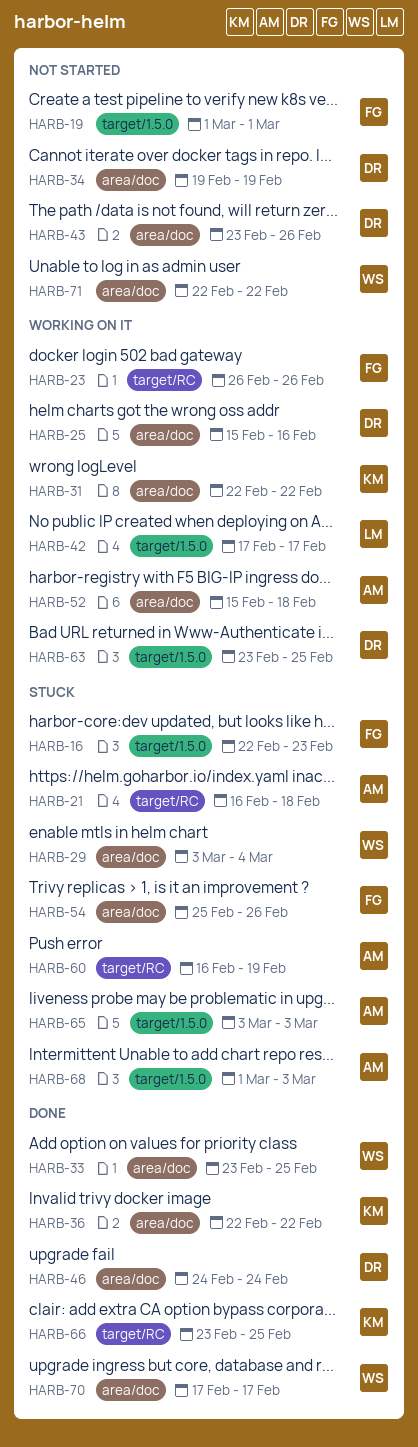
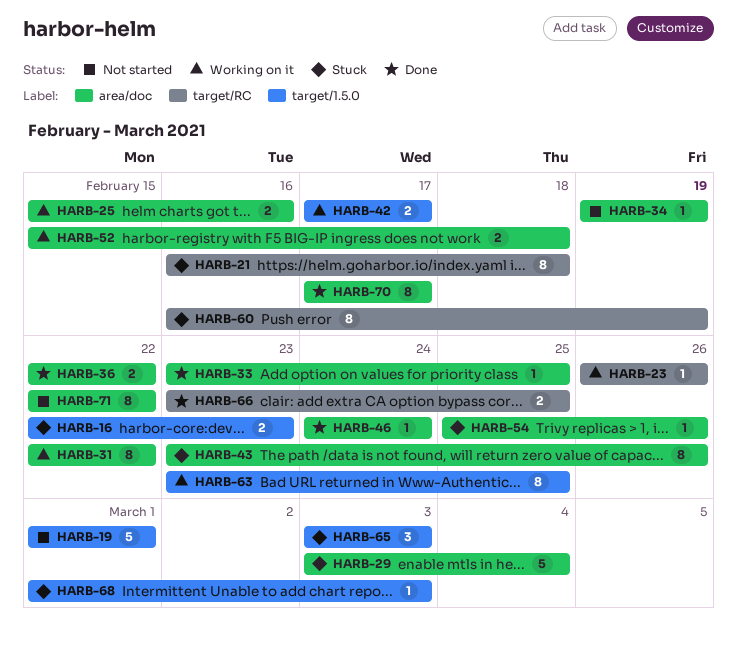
HARB-43, status: Not started -> Stuck

